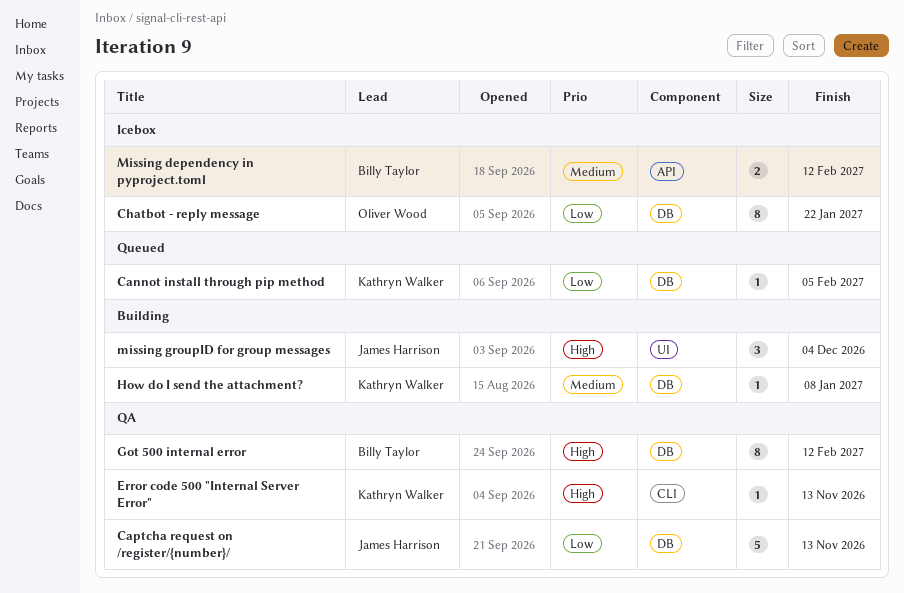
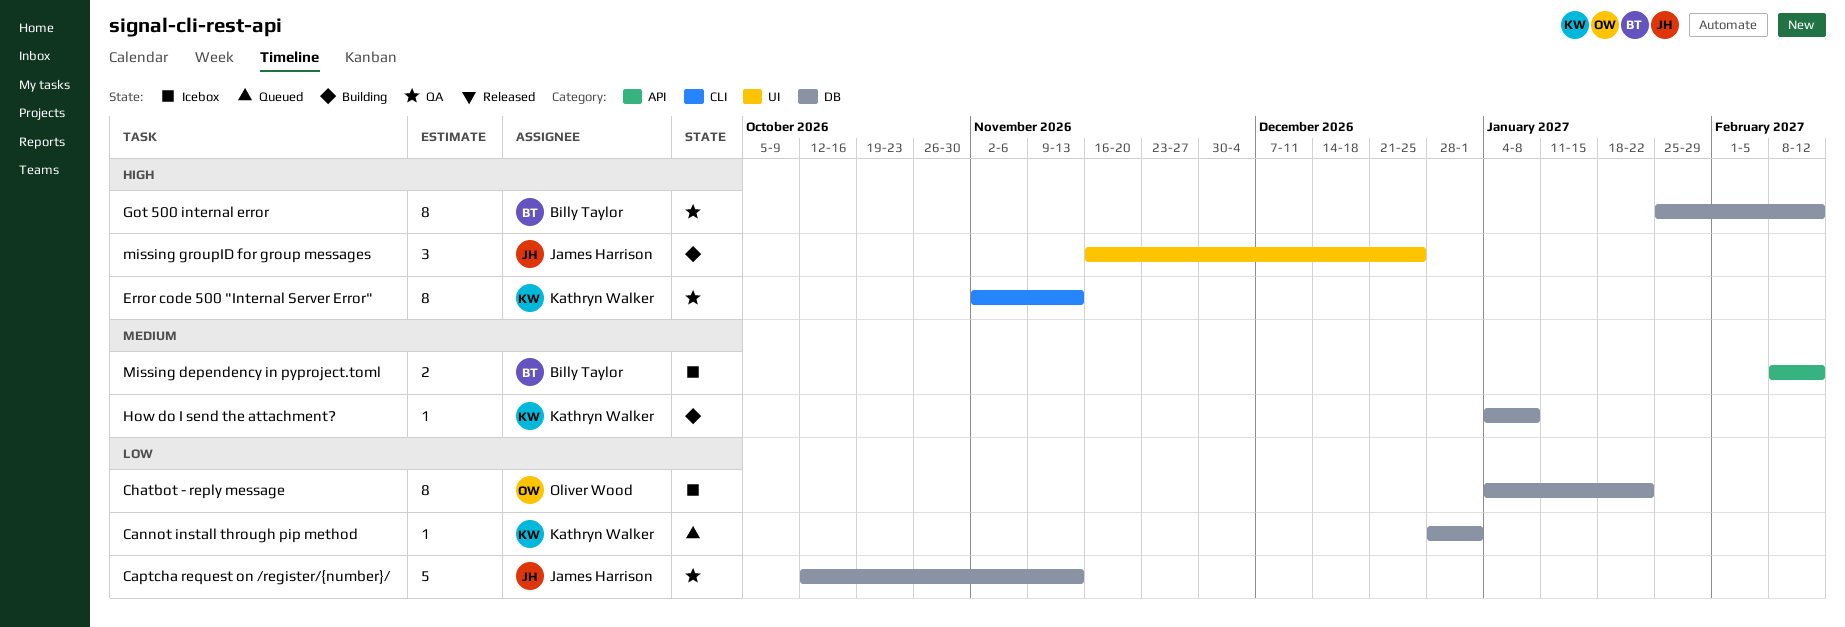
Cannot install through pip method, due: Feb 5 -> Jan 1
Error code 500 "Internal Server Error", estimate: 1 -> 8
missing groupID for group messages, due: Dec 4 -> Dec 25

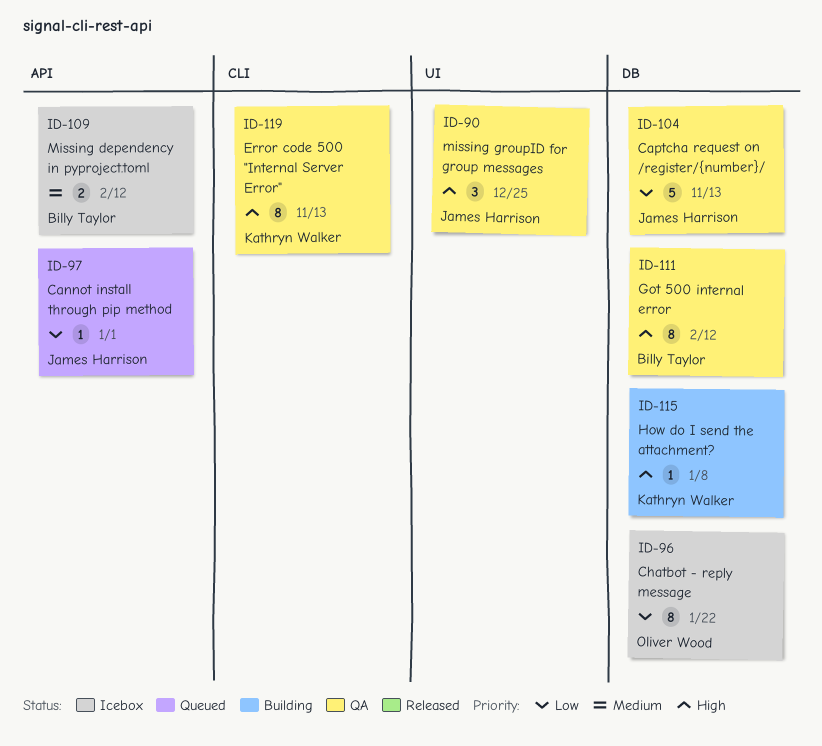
Cannot install through pip method, owner: Kathryn Walker -> James Harrison
Cannot install through pip method, label: DB -> API
How do I send the attachment?, priority: Medium -> High
missing groupID for group messages, status: Building -> QA

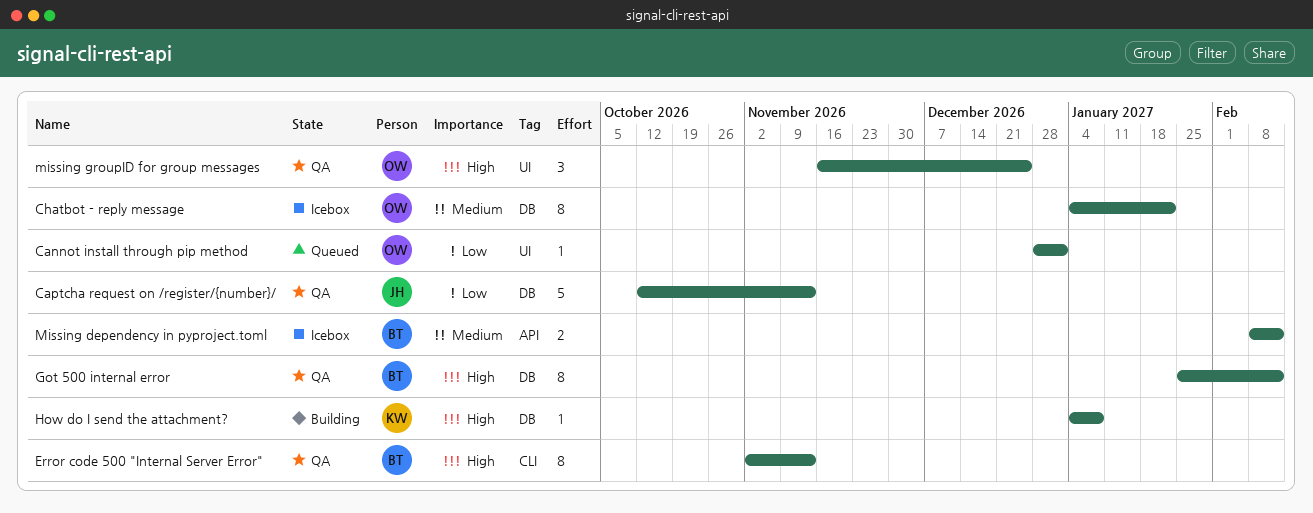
Cannot install through pip method, owner: James Harrison -> Oliver Wood
Cannot install through pip method, label: API -> UI
Chatbot - reply message, priority: Low -> Medium
Error code 500 "Internal Server Error", owner: Kathryn Walker -> Billy Taylor
missing groupID for group messages, owner: James Harrison -> Oliver Wood

